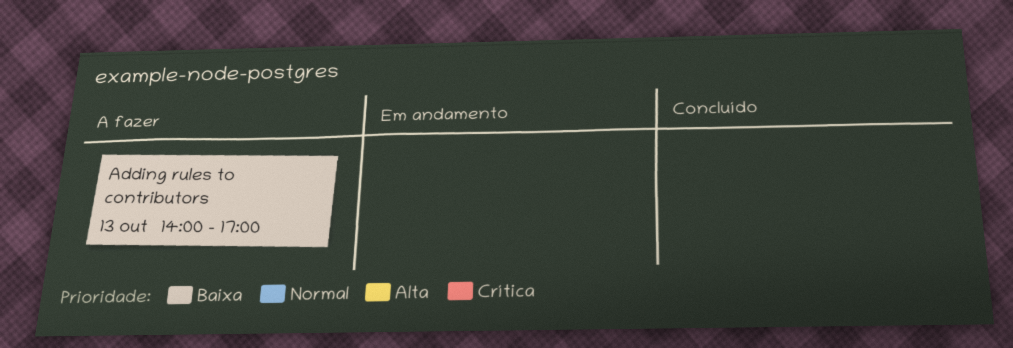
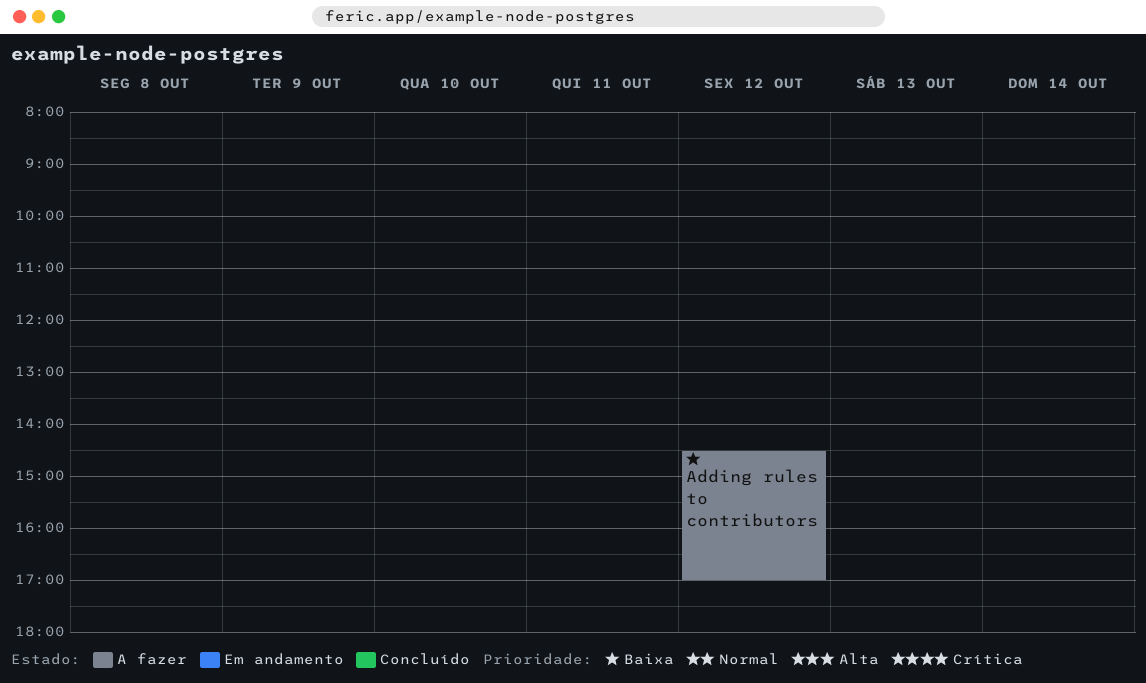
Adding rules to contributors, day: Oct 13 -> Oct 12
Adding rules to contributors, begins: 14:00 -> 14:30

